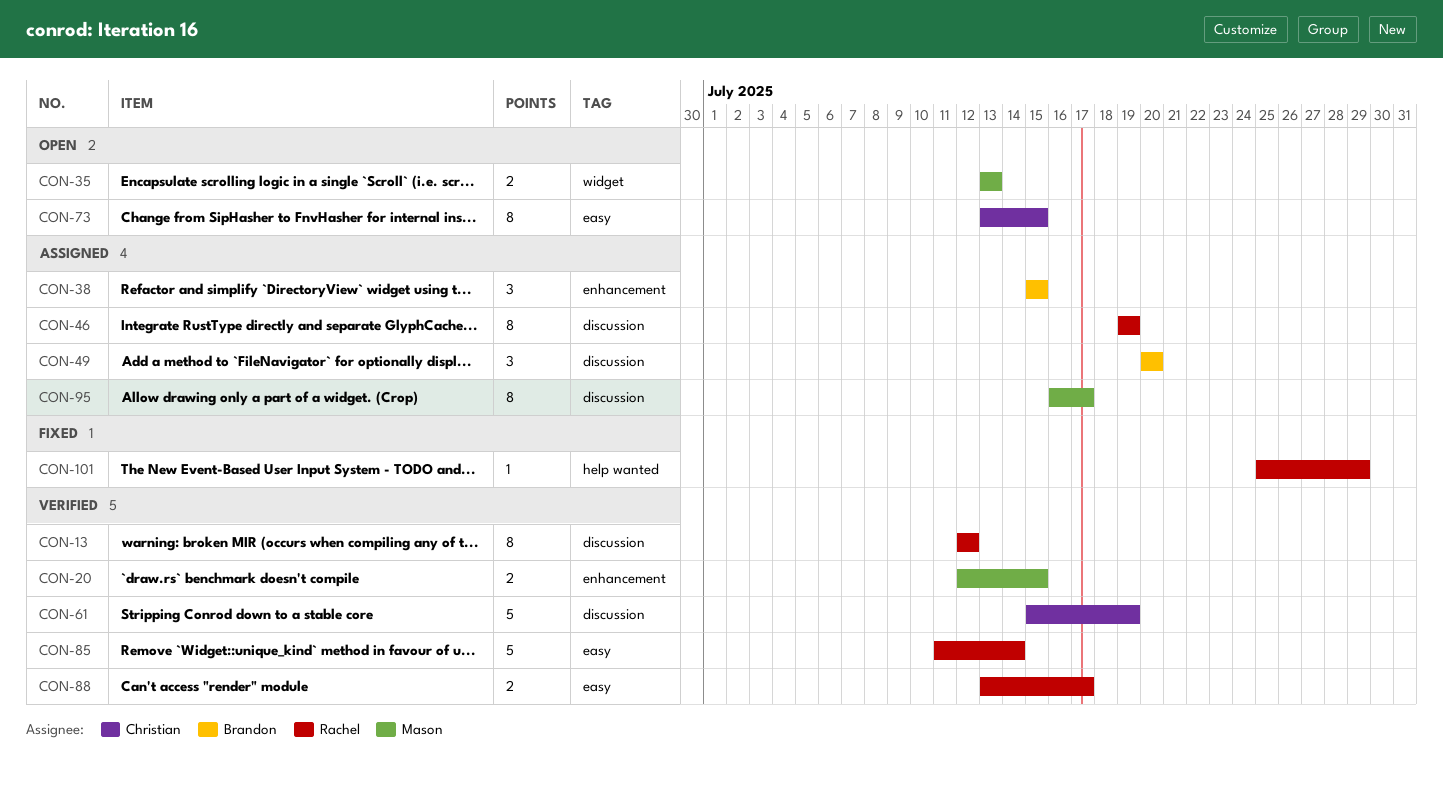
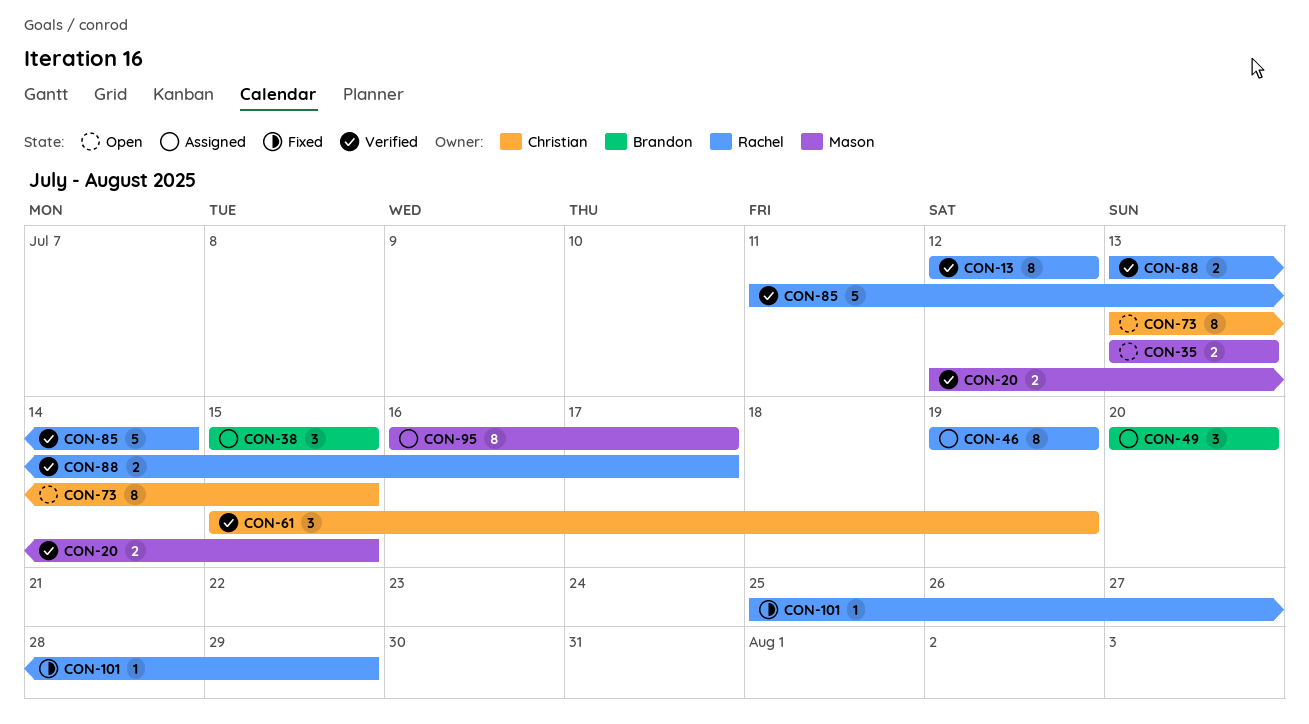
CON-61, estimate: 5 -> 3

